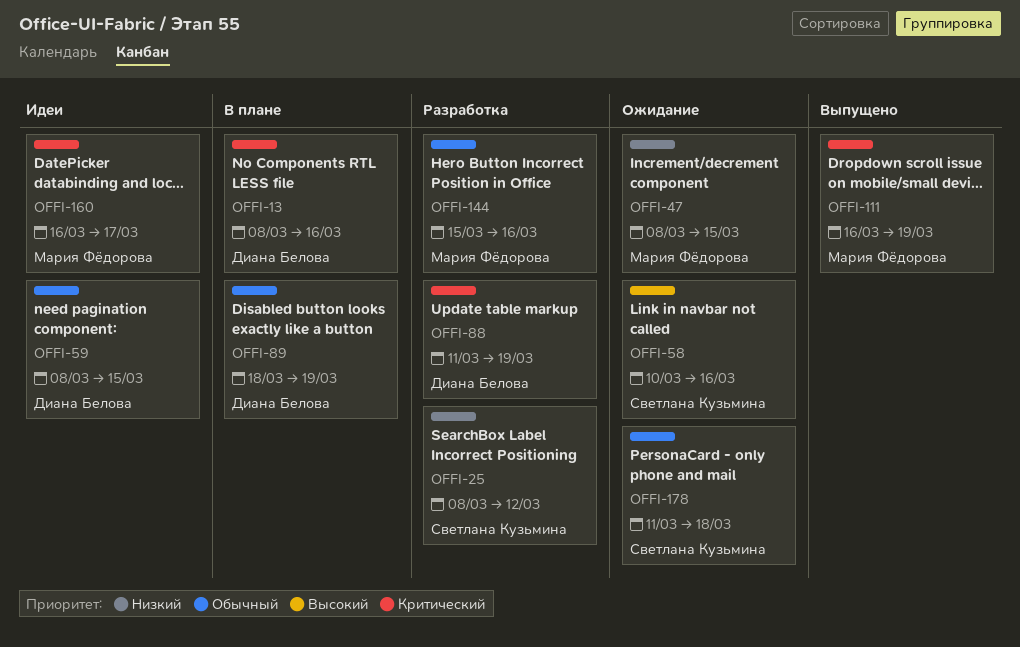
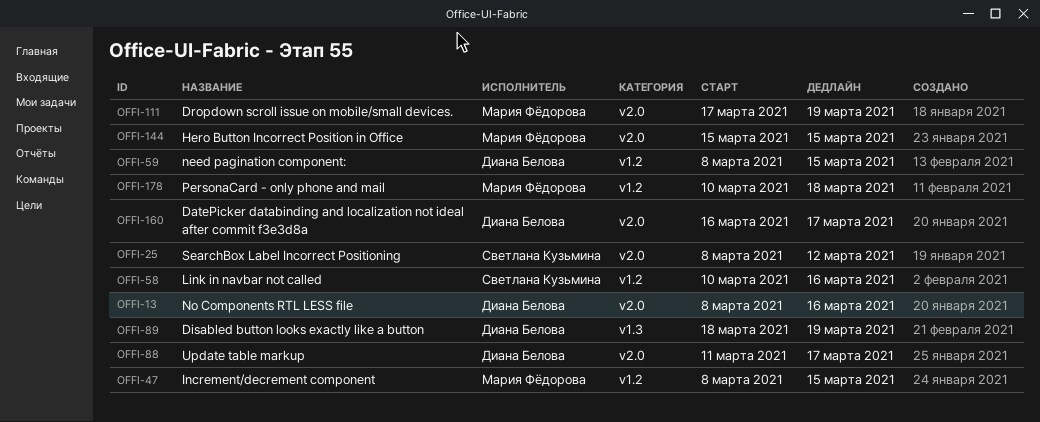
OFFI-88, due: Mar 19 -> Mar 17
OFFI-111, start: Mar 16 -> Mar 17
OFFI-144, due: Mar 16 -> Mar 15
OFFI-160, owner: Мария Фёдорова -> Диана Белова
OFFI-178, owner: Светлана Кузьмина -> Мария Фёдорова
OFFI-178, start: Mar 11 -> Mar 10

